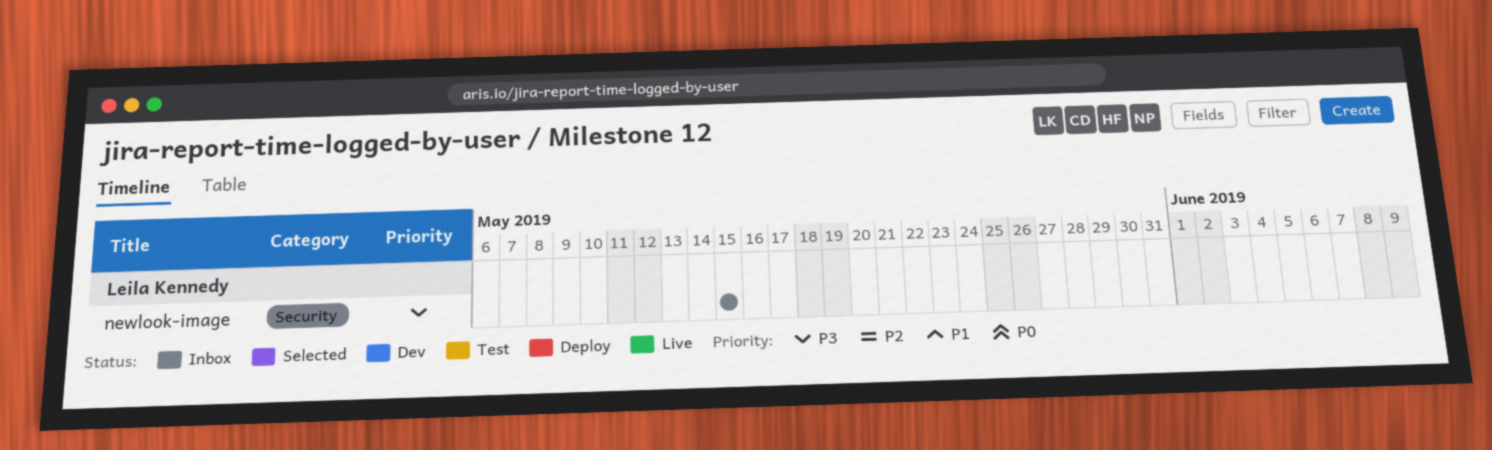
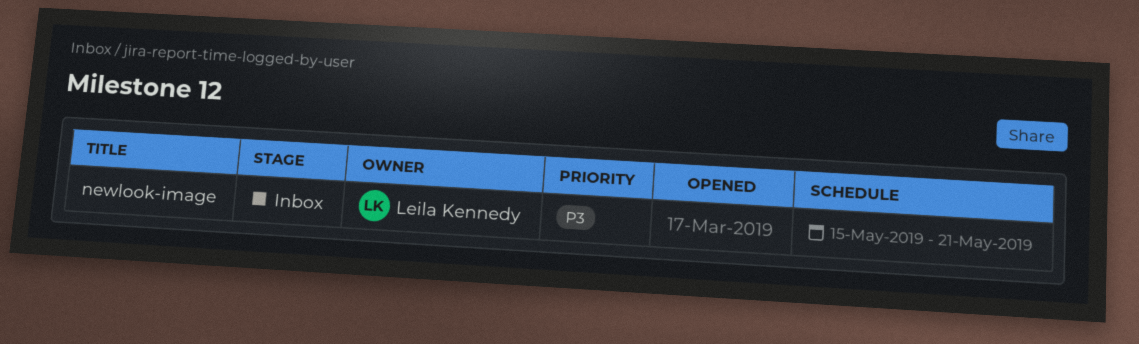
newlook-image, due: May 15 -> May 21

